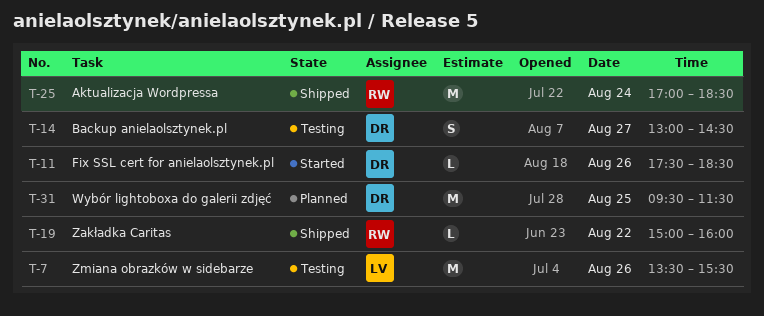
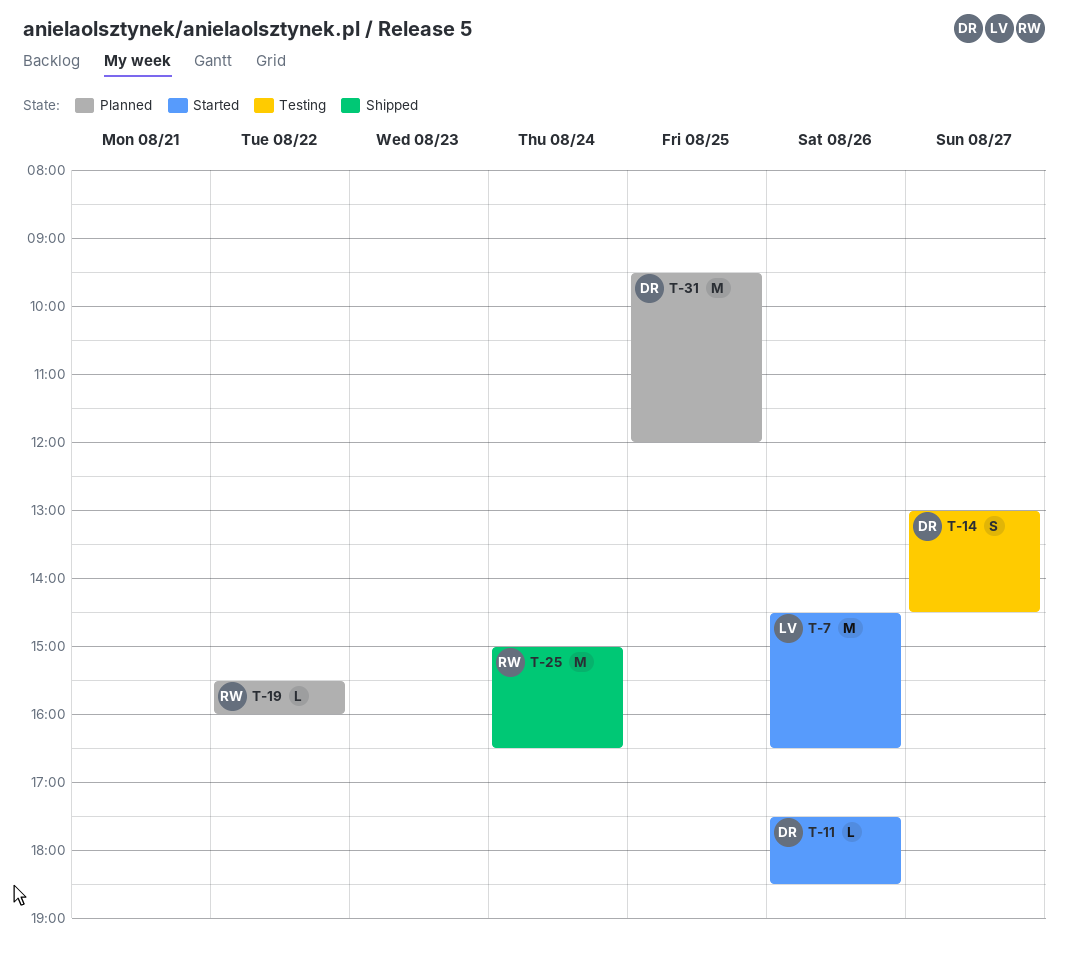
T-7, status: Testing -> Started
T-7, begins: 13:30 -> 14:30
T-7, ends: 15:30 -> 16:30
T-19, status: Shipped -> Planned
T-19, begins: 15:00 -> 15:30
T-25, begins: 17:00 -> 15:00
T-25, ends: 18:30 -> 16:30
T-31, ends: 11:30 -> 12:00

